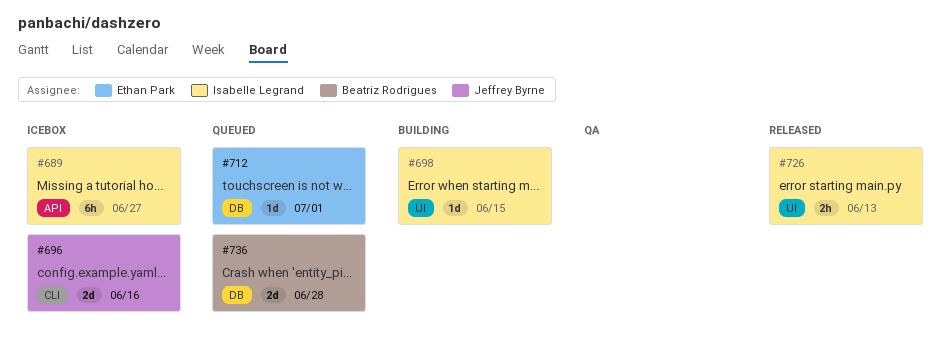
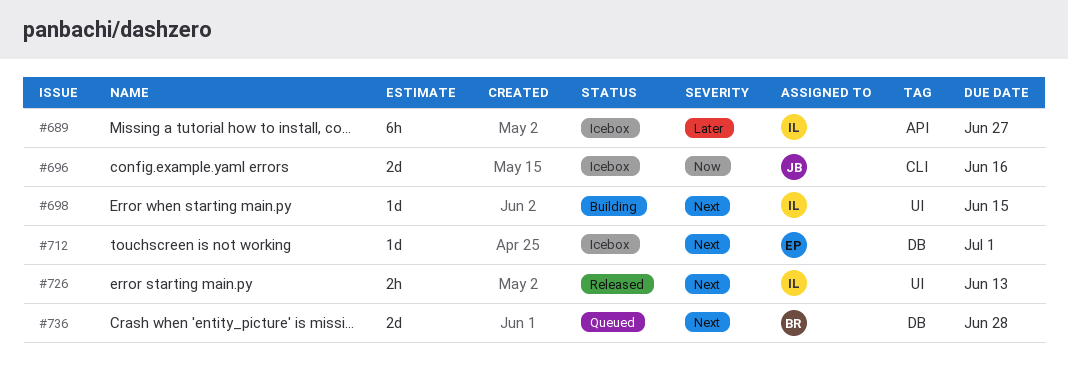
#712, status: Queued -> Icebox

